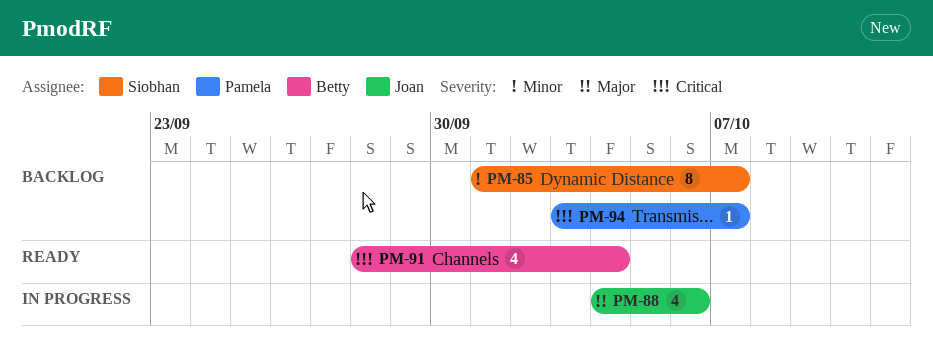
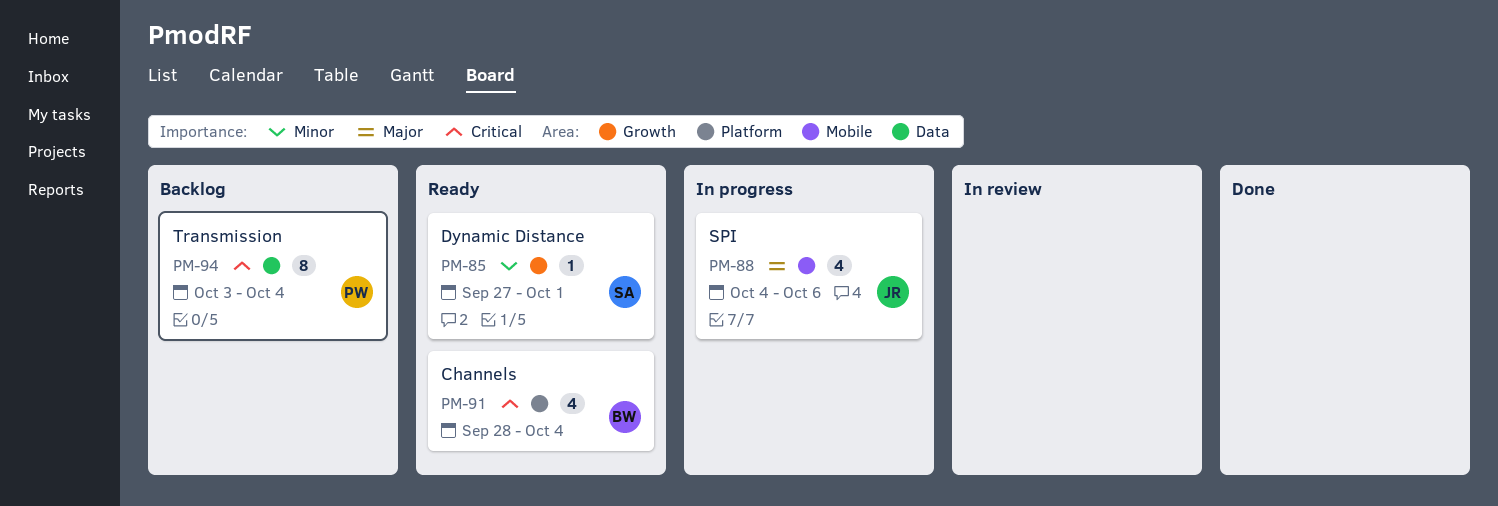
PM-85, status: Backlog -> Ready
PM-85, estimate: 8 -> 1
PM-85, start: Oct 1 -> Sep 27
PM-85, due: Oct 7 -> Oct 1
PM-94, estimate: 1 -> 8
PM-94, due: Oct 7 -> Oct 4

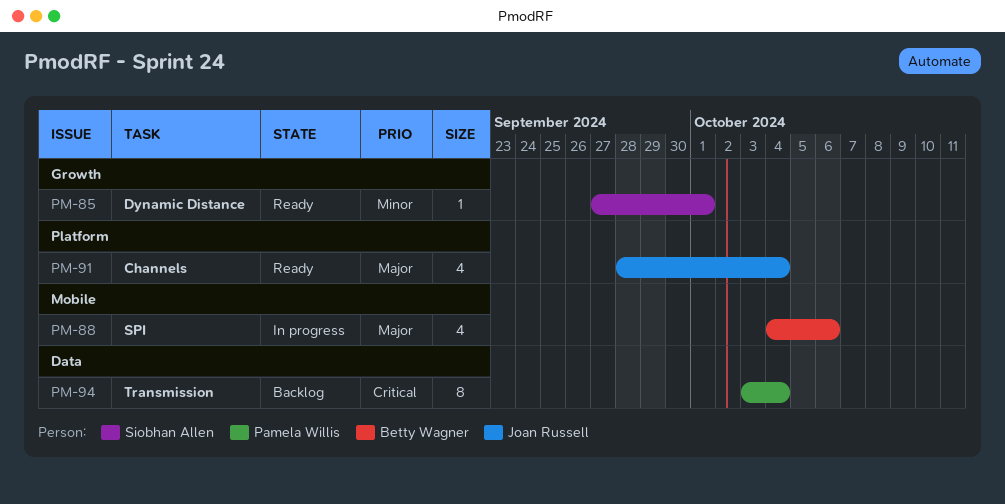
PM-88, owner: Joan Russell -> Betty Wagner
PM-91, owner: Betty Wagner -> Joan Russell
PM-91, priority: Critical -> Major

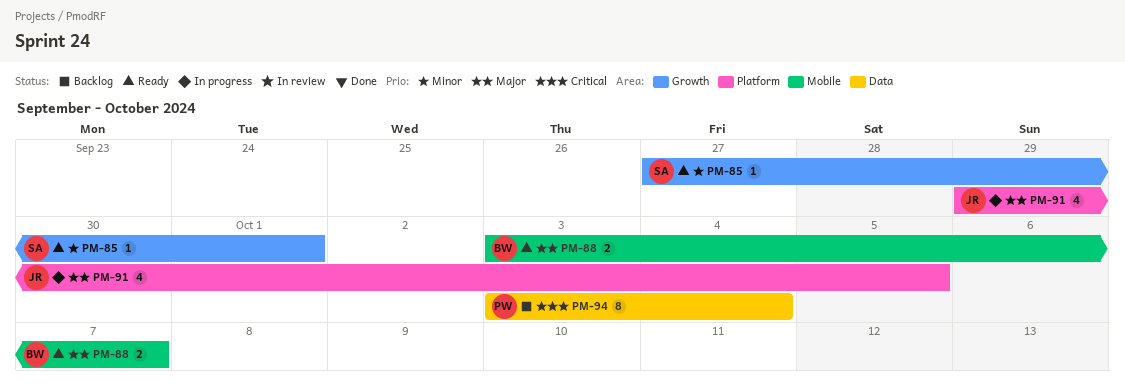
PM-88, status: In progress -> Ready
PM-88, estimate: 4 -> 2
PM-88, start: Oct 4 -> Oct 3
PM-88, due: Oct 6 -> Oct 7
PM-91, status: Ready -> In progress
PM-91, start: Sep 28 -> Sep 29
PM-91, due: Oct 4 -> Oct 5

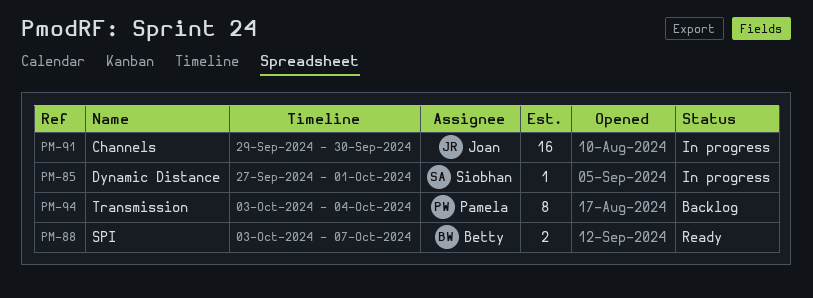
PM-85, status: Ready -> In progress
PM-91, estimate: 4 -> 16
PM-91, due: Oct 5 -> Sep 30

